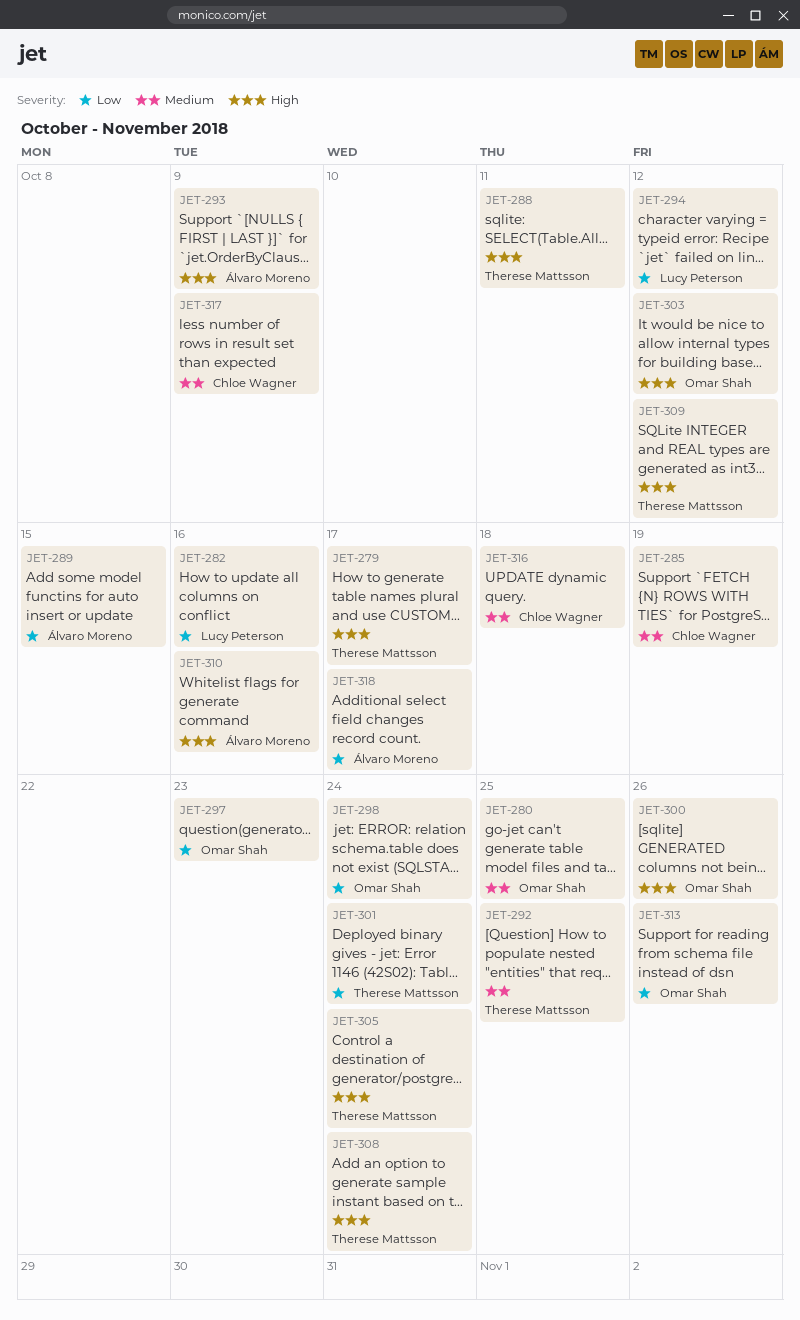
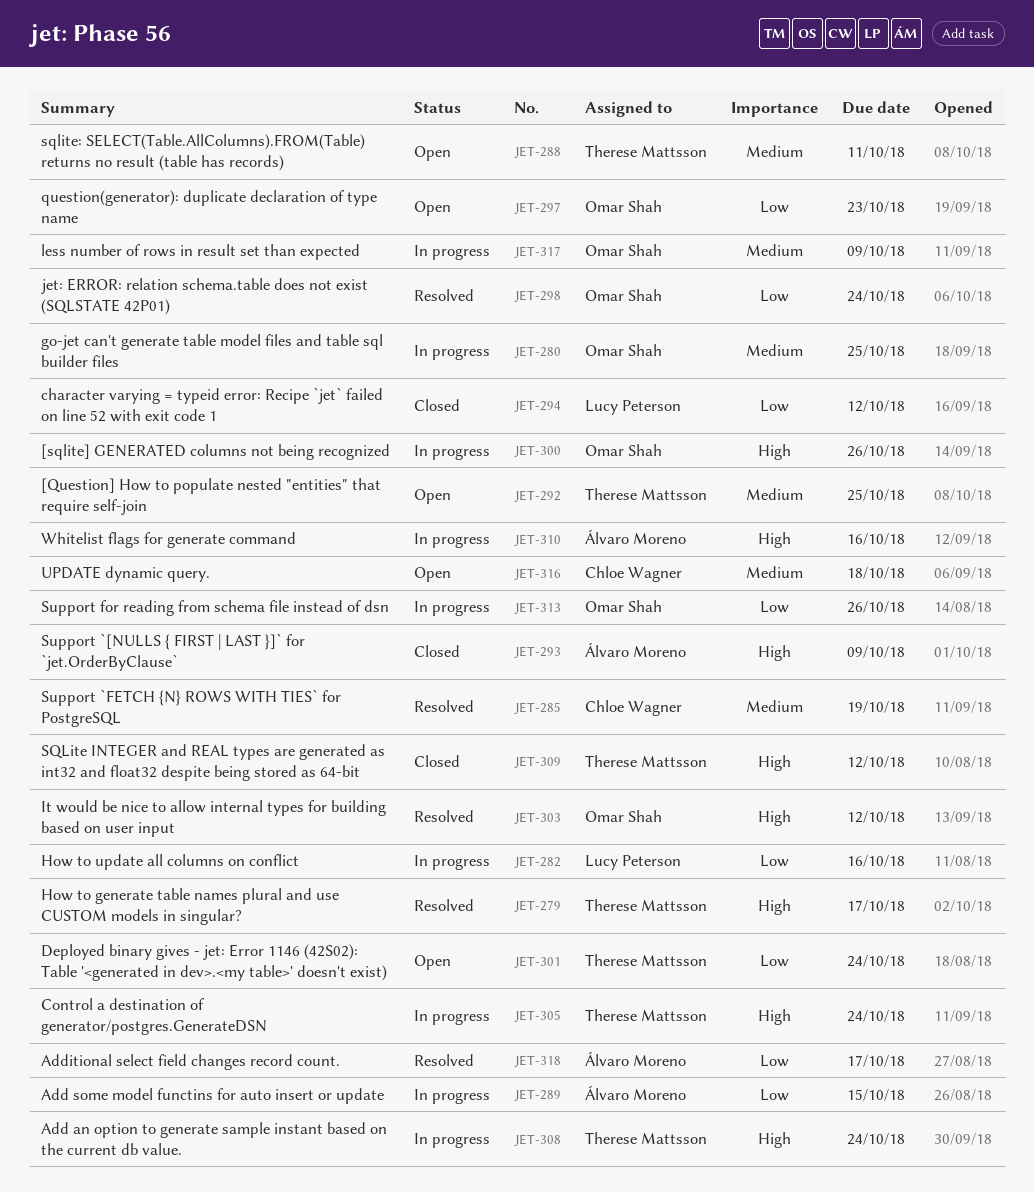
JET-288, priority: High -> Medium
JET-317, owner: Chloe Wagner -> Omar Shah

